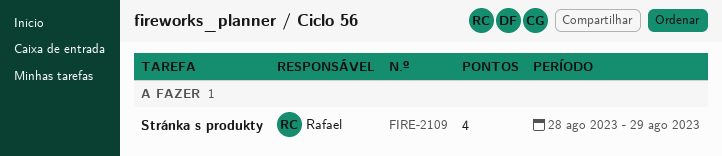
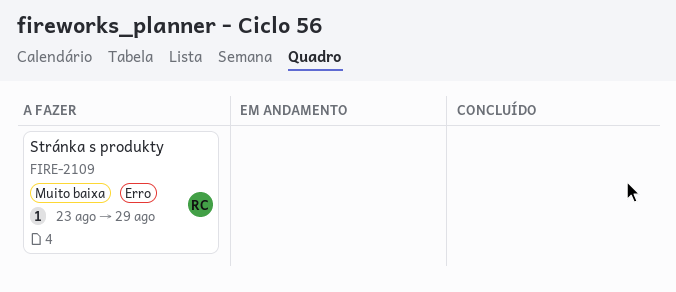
FIRE-2109, estimate: 4 -> 1
FIRE-2109, start: Aug 28 -> Aug 23

